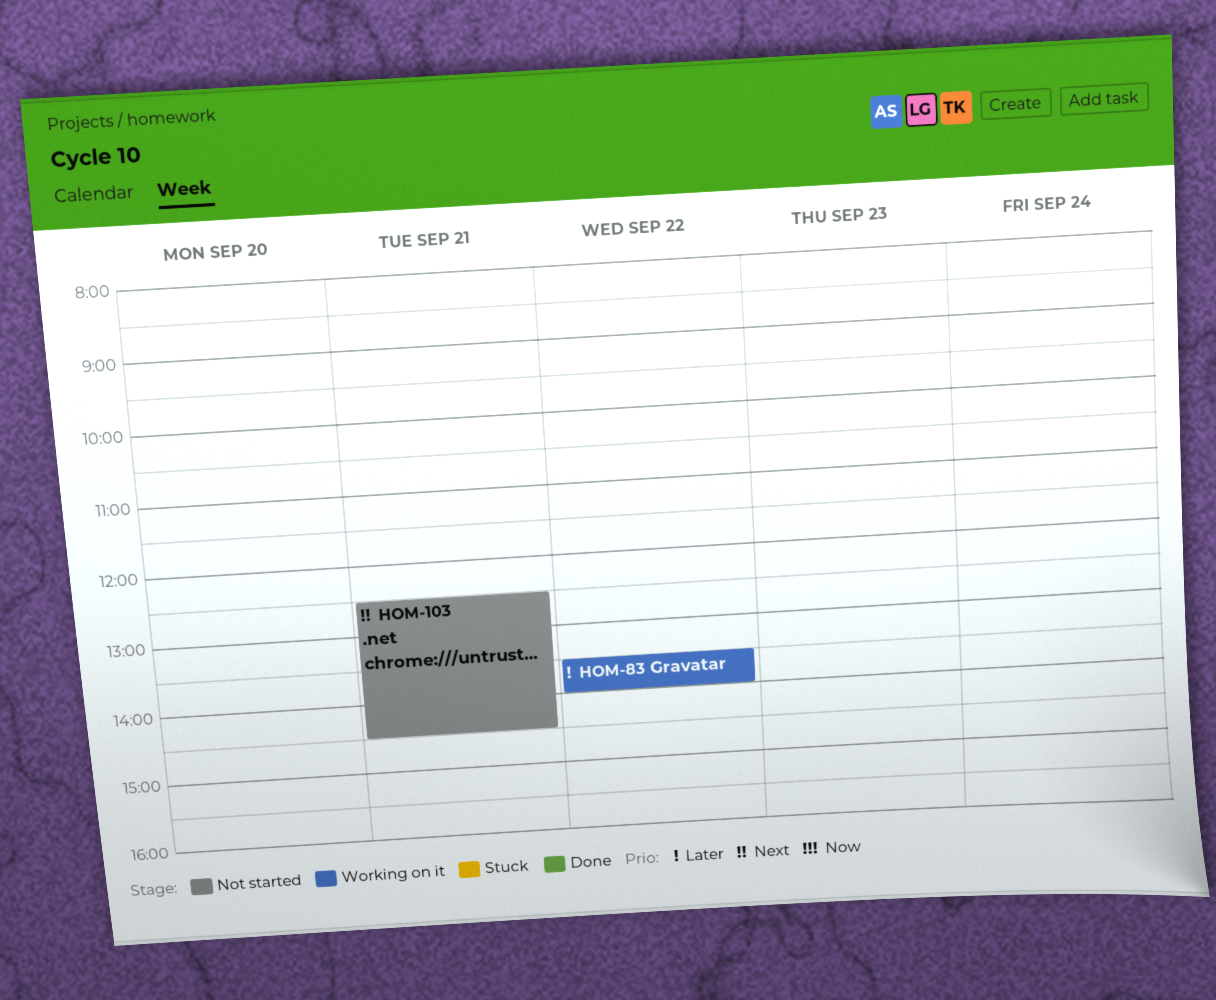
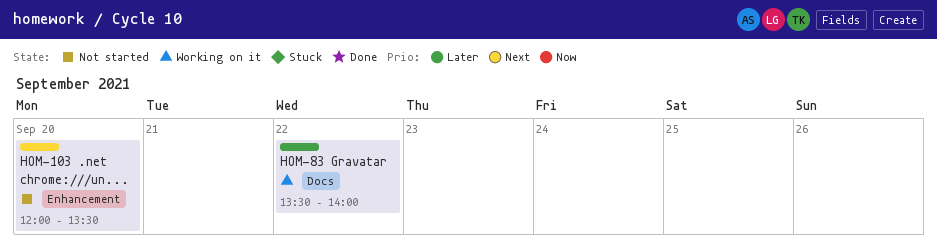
HOM-103, day: Sep 21 -> Sep 20
HOM-103, begins: 12:30 -> 12:00
HOM-103, ends: 14:30 -> 13:30

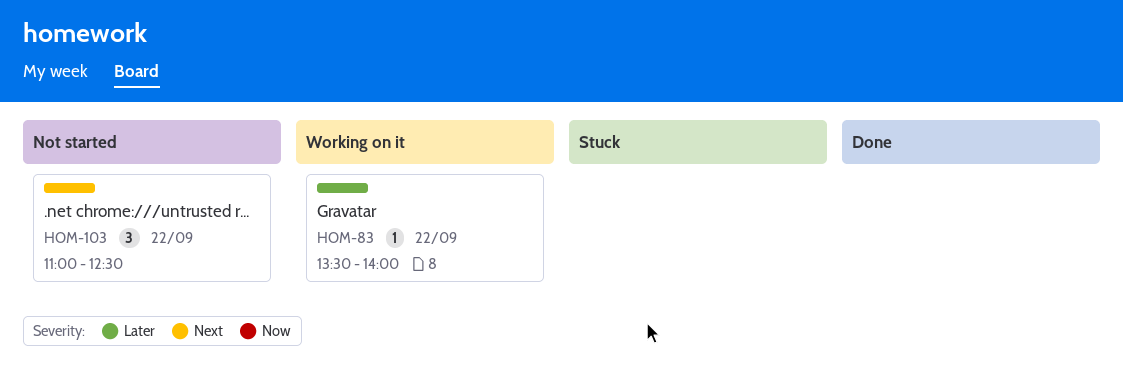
HOM-103, day: Sep 20 -> Sep 22
HOM-103, begins: 12:00 -> 11:00
HOM-103, ends: 13:30 -> 12:30

